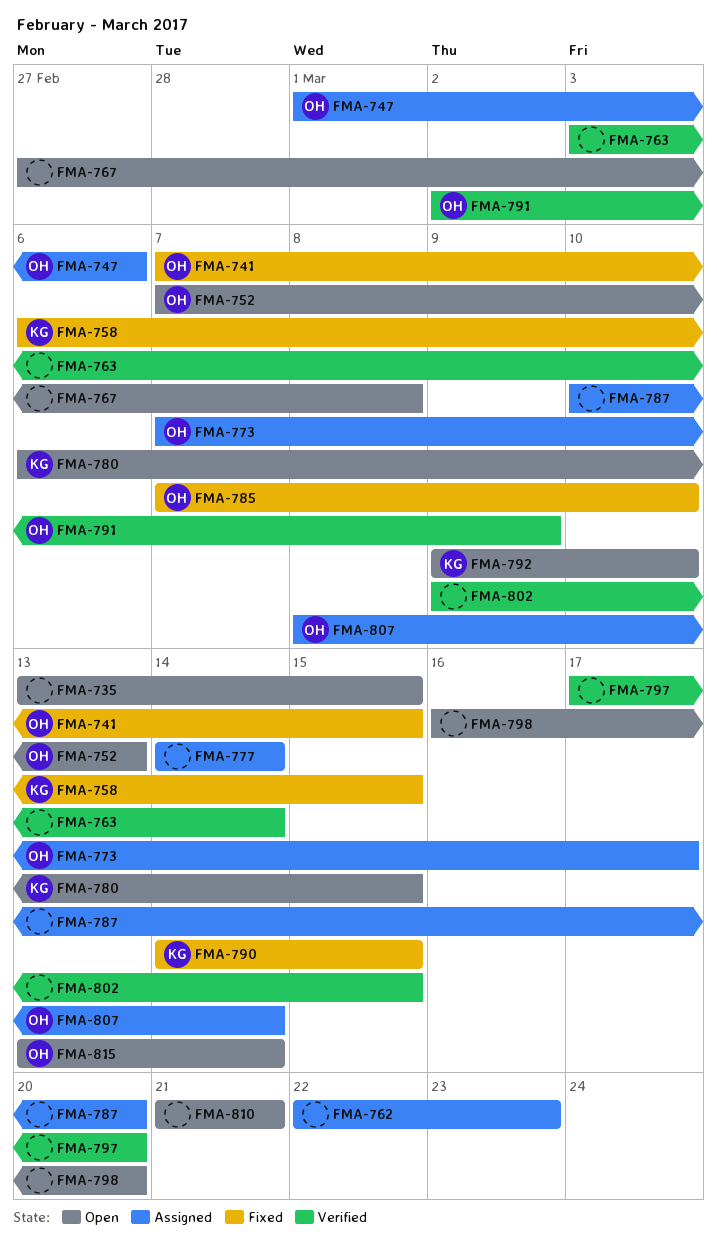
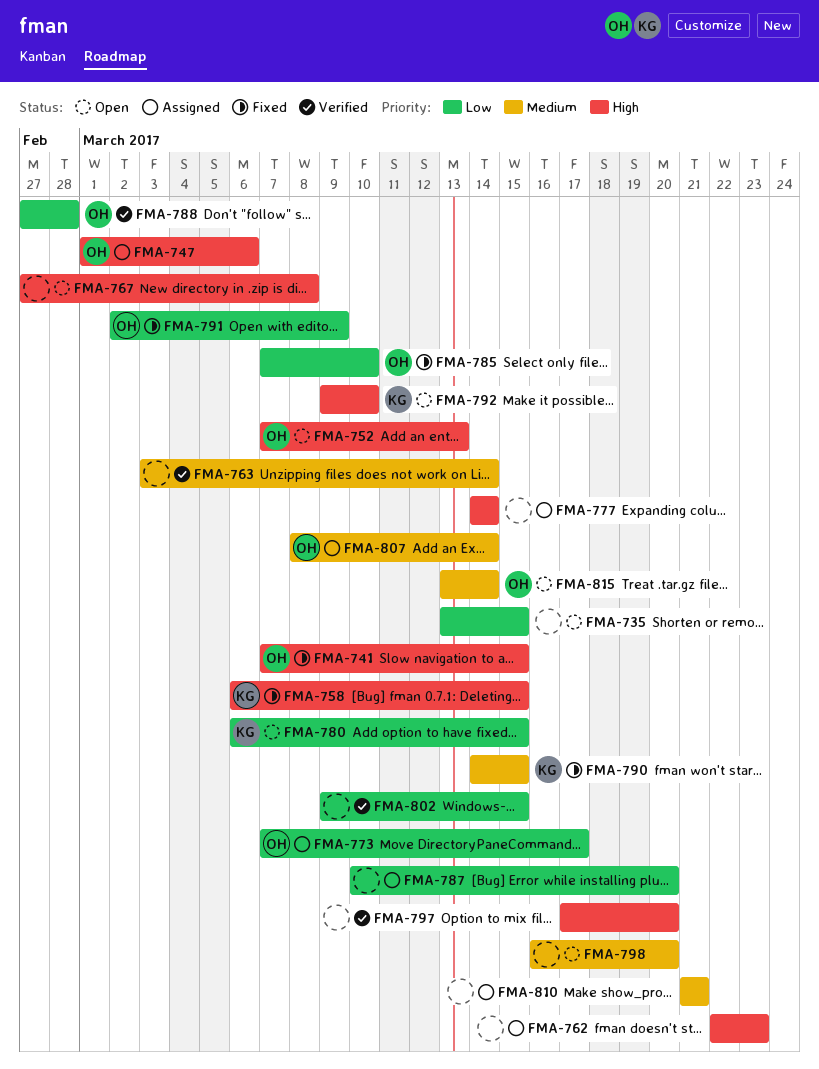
FMA-788: none -> present
FMA-791, status: Verified -> Fixed
FMA-810, status: Open -> Assigned

